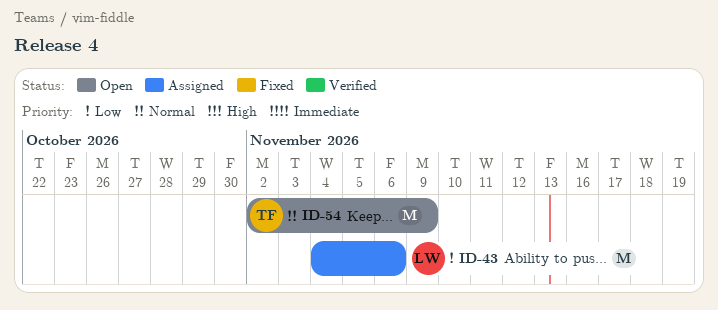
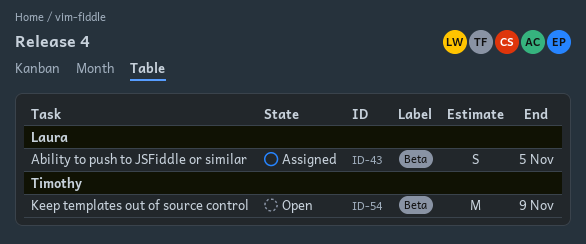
ID-43, estimate: M -> S
ID-43, due: Nov 6 -> Nov 5

